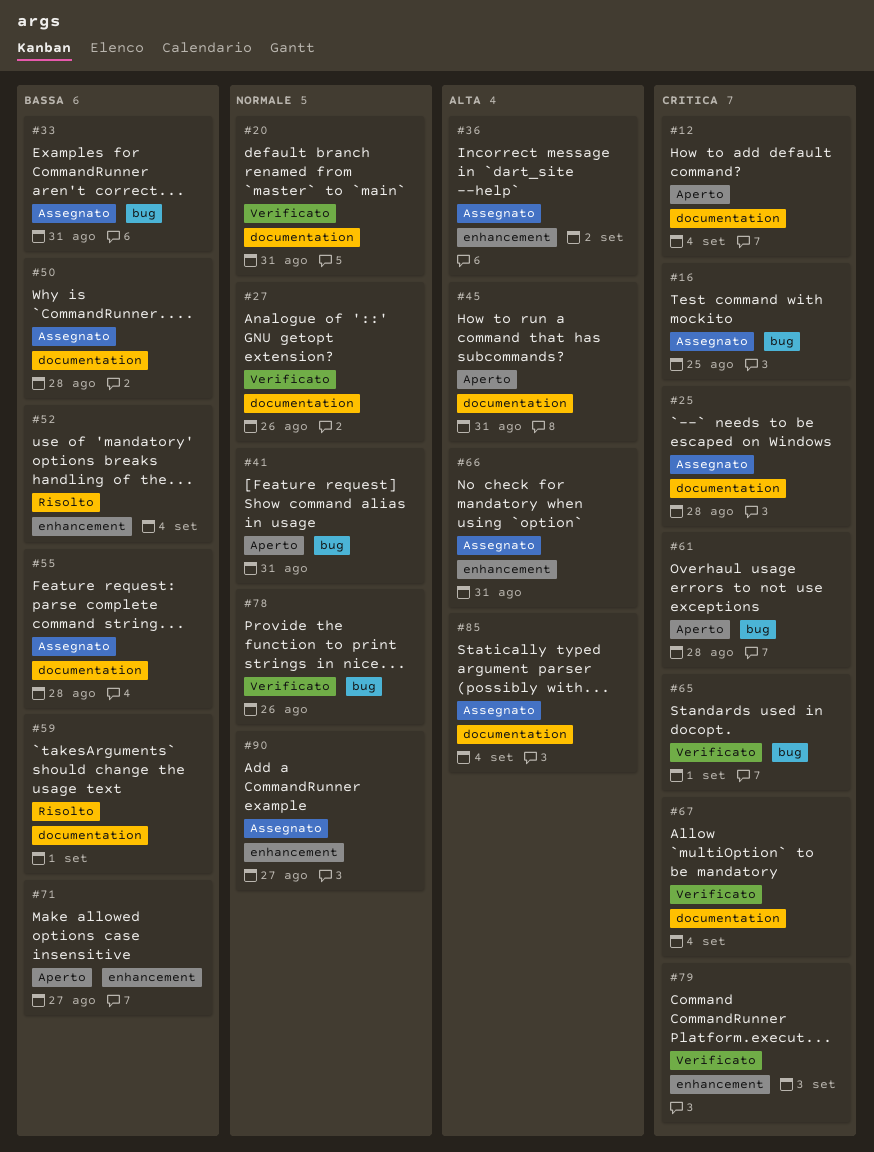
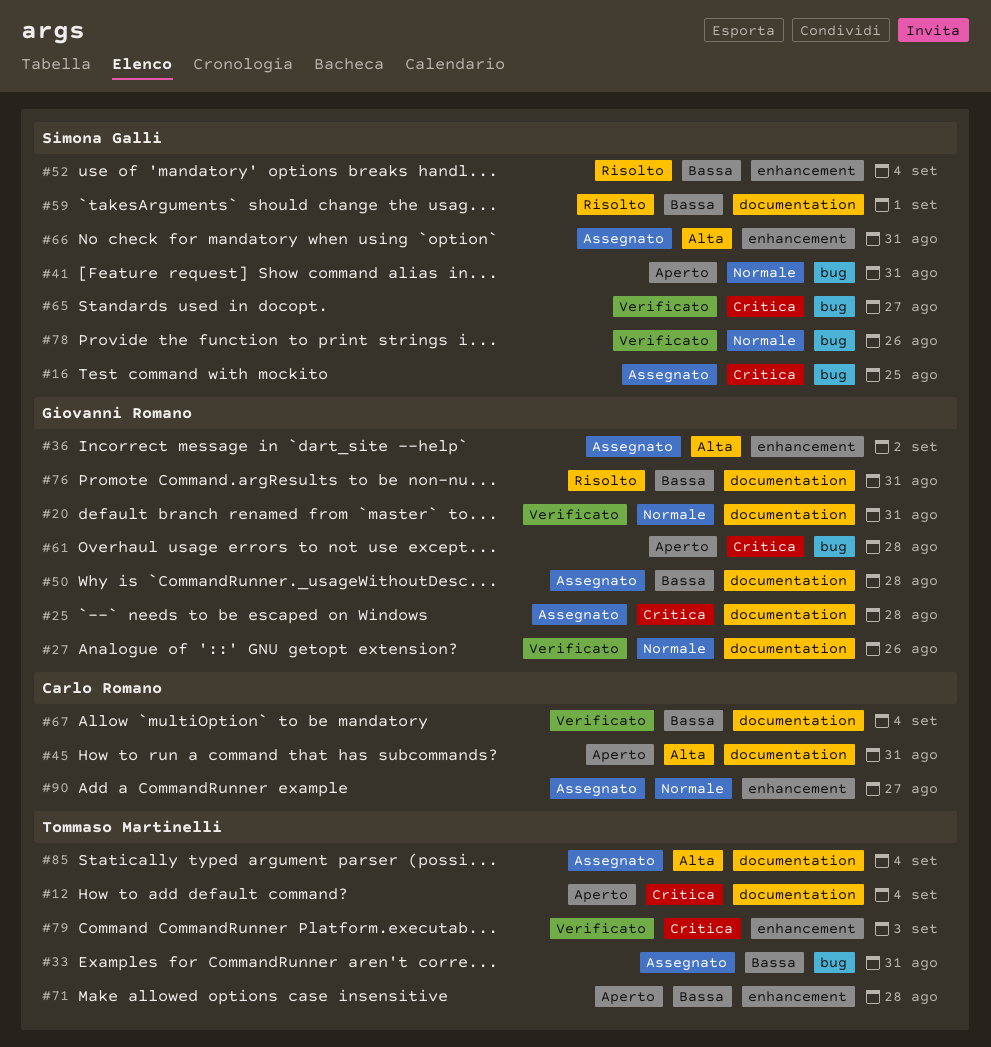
#55: present -> none
#65, due: Sep 1 -> Aug 27
#67, priority: Critica -> Bassa
#71, due: Aug 27 -> Aug 28
#76: none -> present

